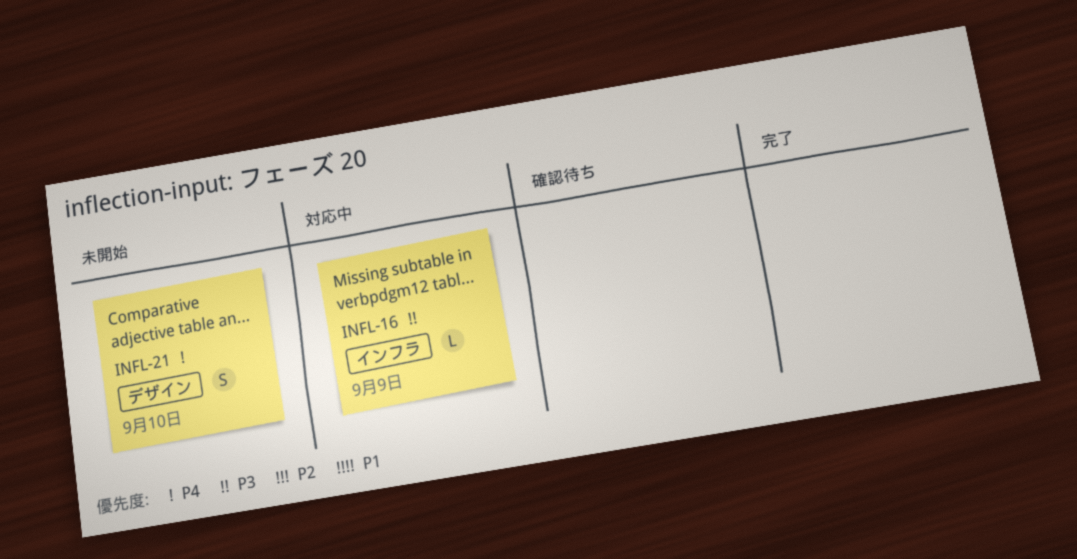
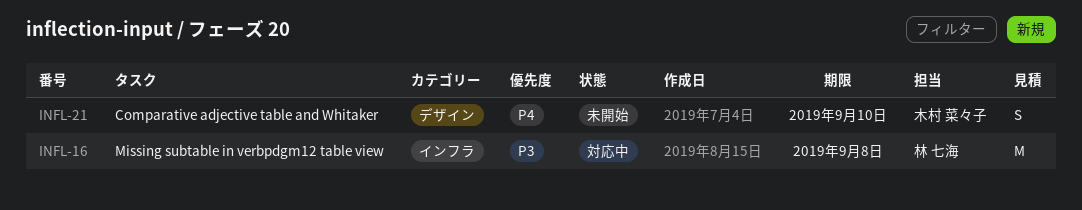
INFL-16, estimate: L -> M
INFL-16, due: Sep 9 -> Sep 8

